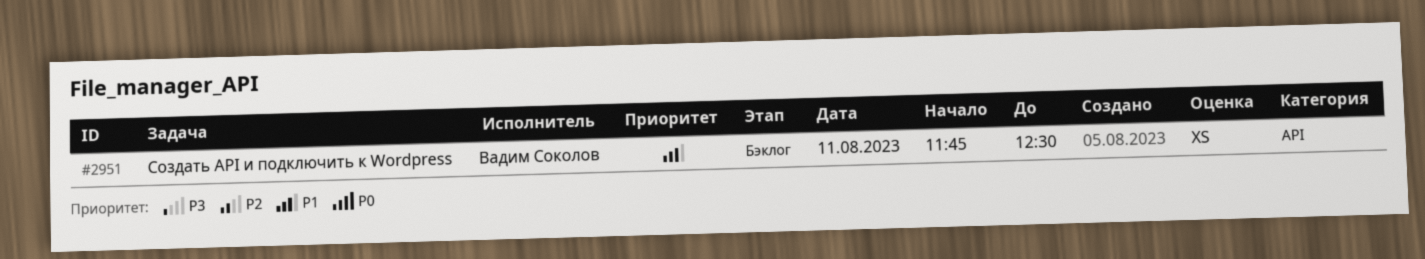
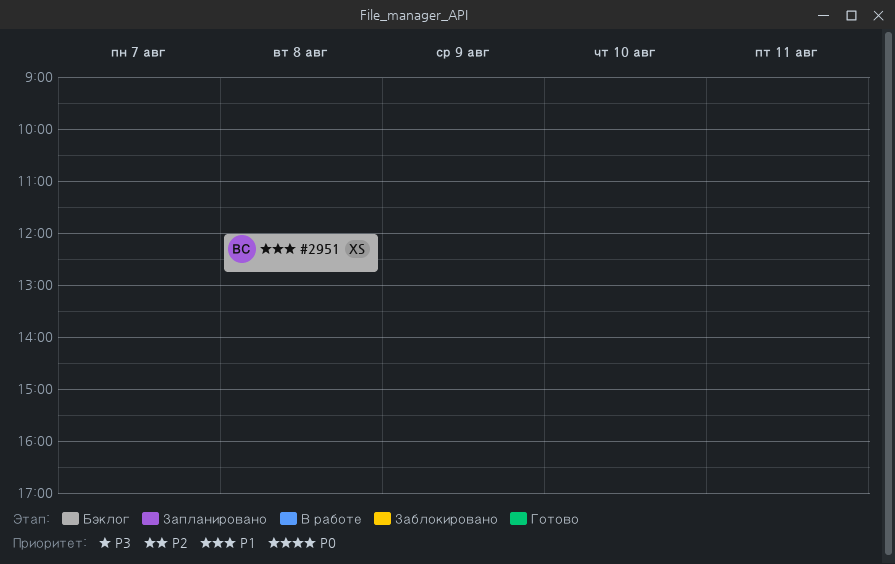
#2951, day: Aug 11 -> Aug 8
#2951, begins: 11:45 -> 12:00
#2951, ends: 12:30 -> 12:45

